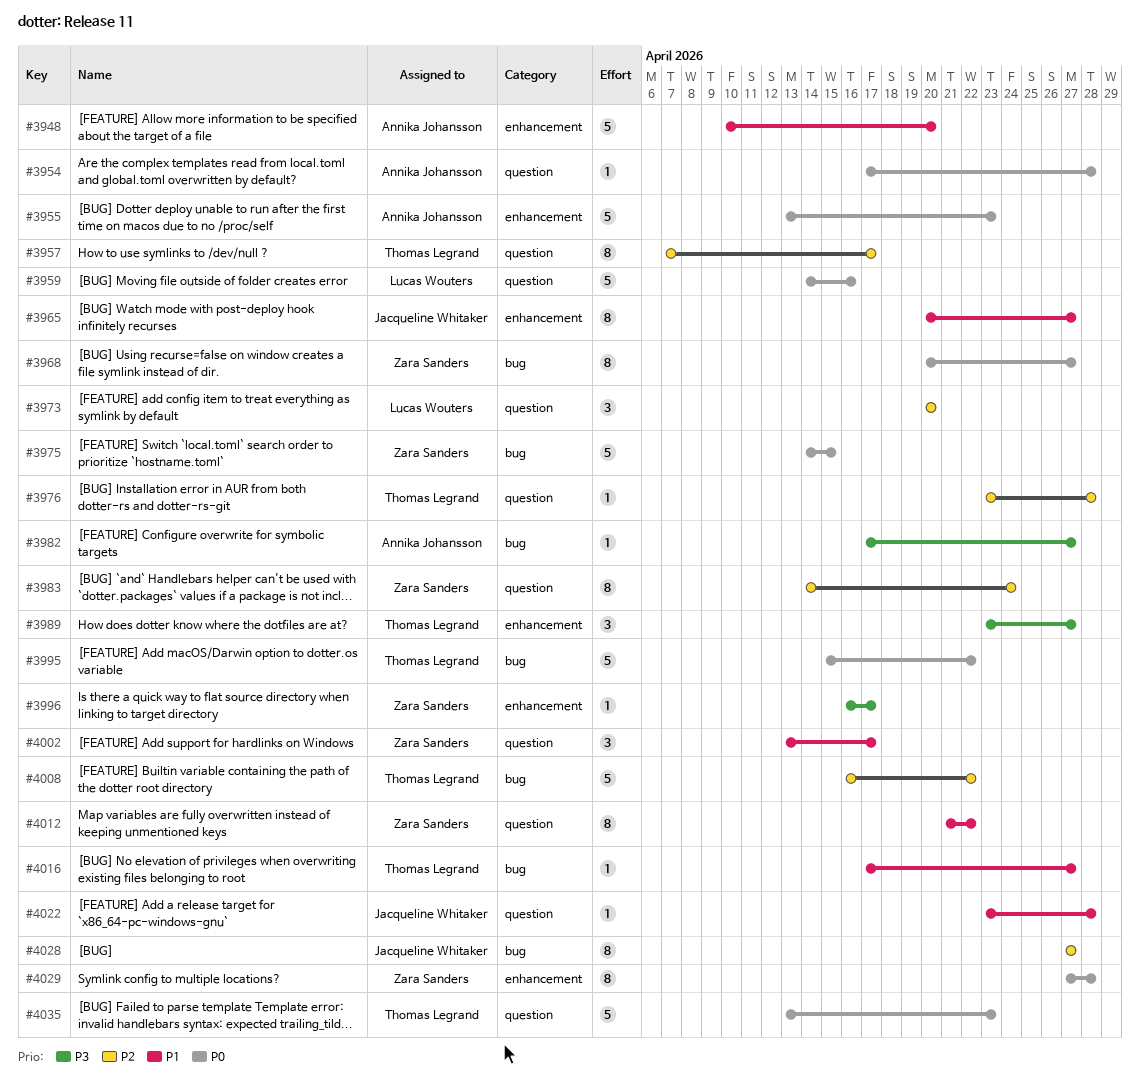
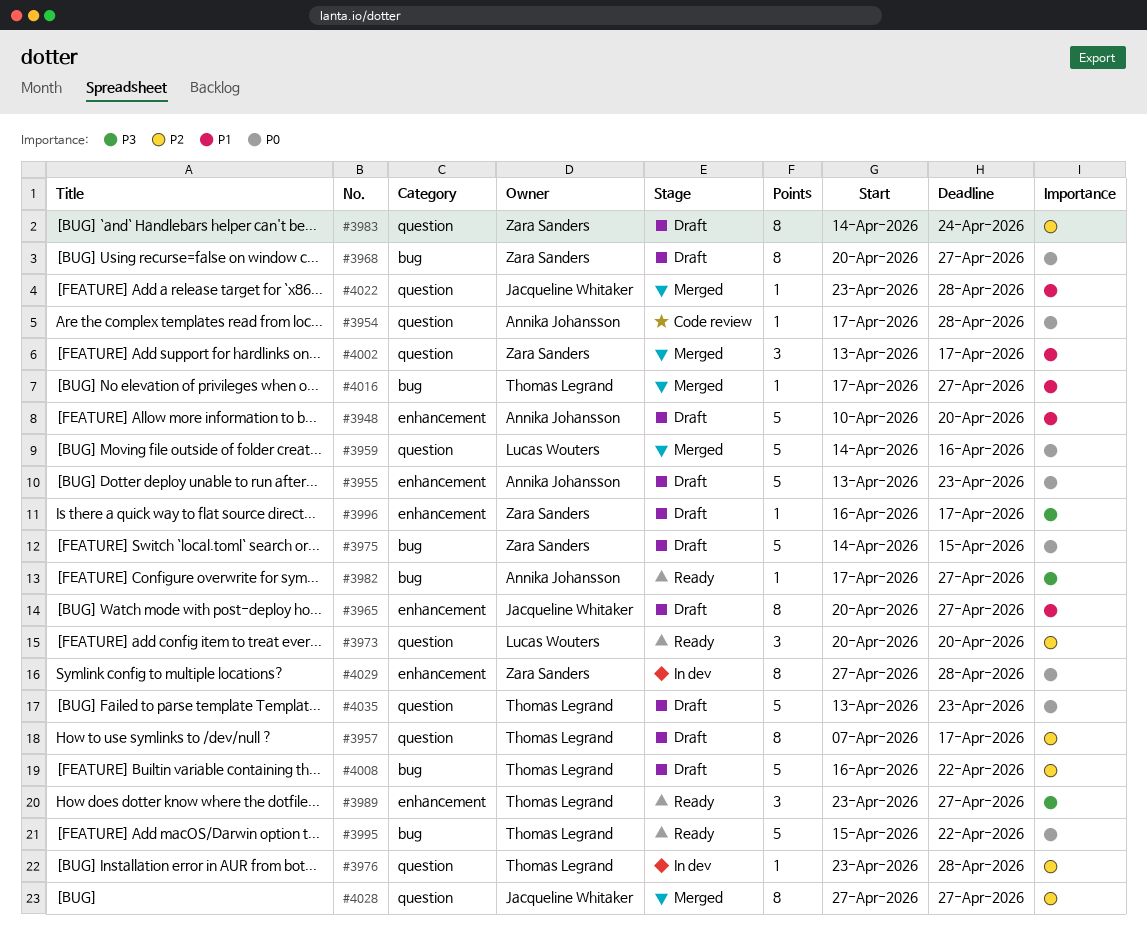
#4012: present -> none
#4028, label: bug -> question

